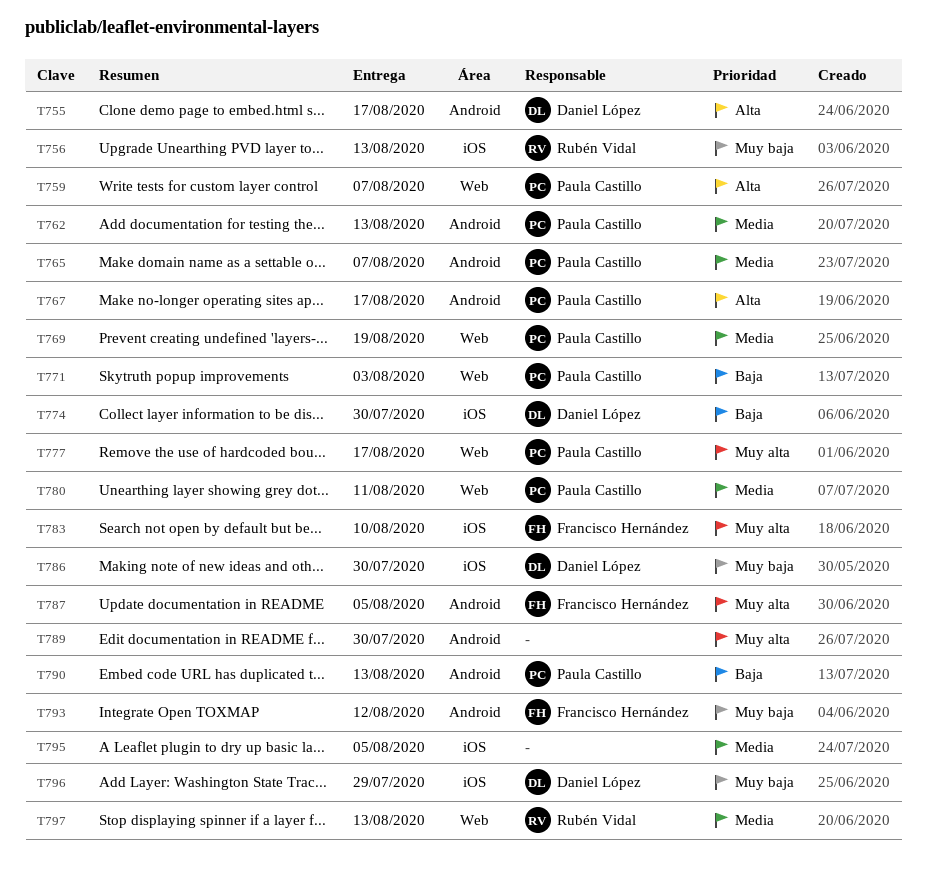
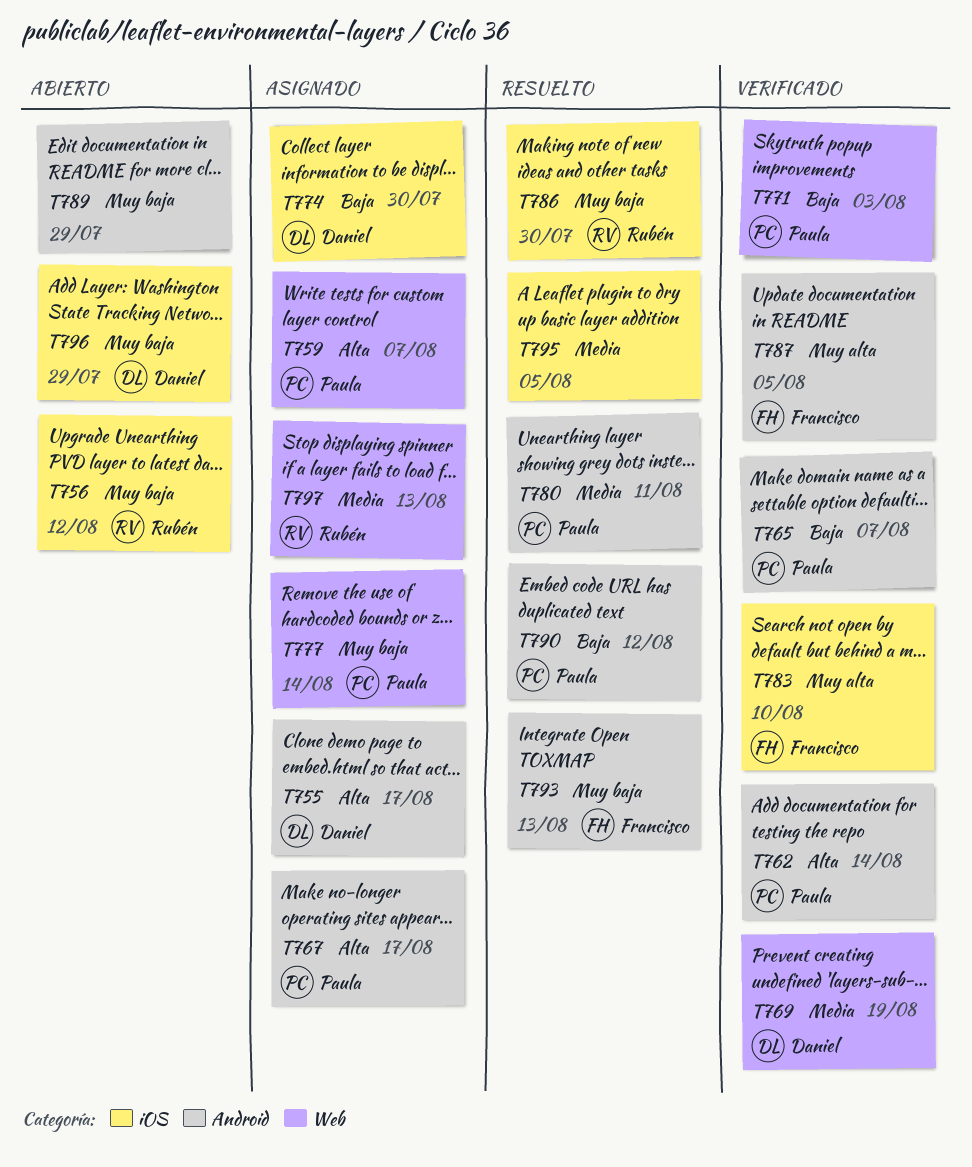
T756, due: Aug 13 -> Aug 12
T762, priority: Media -> Alta
T762, due: Aug 13 -> Aug 14
T765, priority: Media -> Baja
T769, owner: Paula Castillo -> Daniel López
T777, priority: Muy alta -> Muy baja
T777, due: Aug 17 -> Aug 14
T780, label: Web -> Android
T786, owner: Daniel López -> Rubén Vidal
T789, priority: Muy alta -> Muy baja
T789, due: Jul 30 -> Jul 29
T790, due: Aug 13 -> Aug 12
T793, due: Aug 12 -> Aug 13

